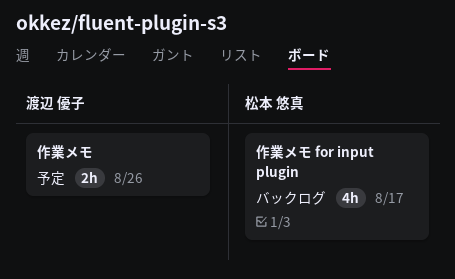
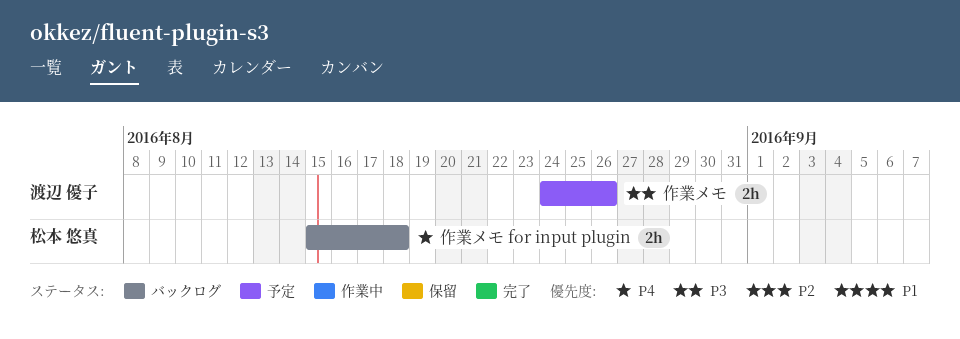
作業メモ for input plugin, estimate: 4h -> 2h
作業メモ for input plugin, due: Aug 17 -> Aug 18

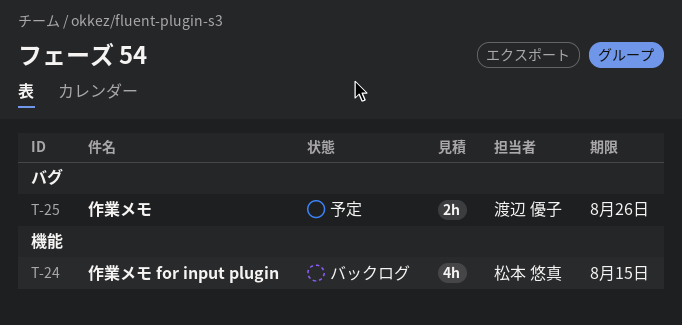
作業メモ for input plugin, estimate: 2h -> 4h
作業メモ for input plugin, due: Aug 18 -> Aug 15

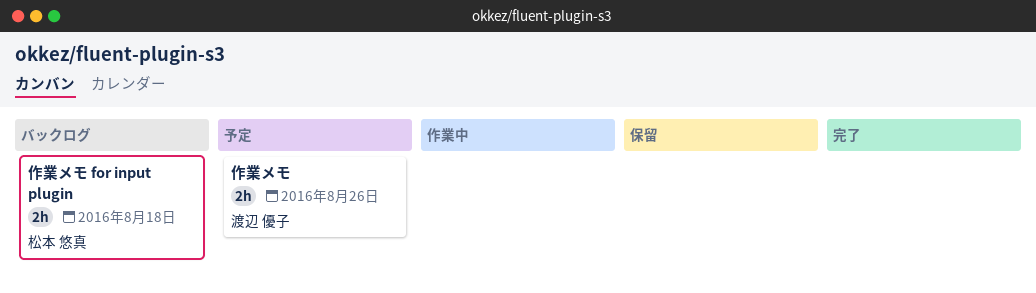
作業メモ for input plugin, estimate: 4h -> 2h
作業メモ for input plugin, due: Aug 15 -> Aug 18

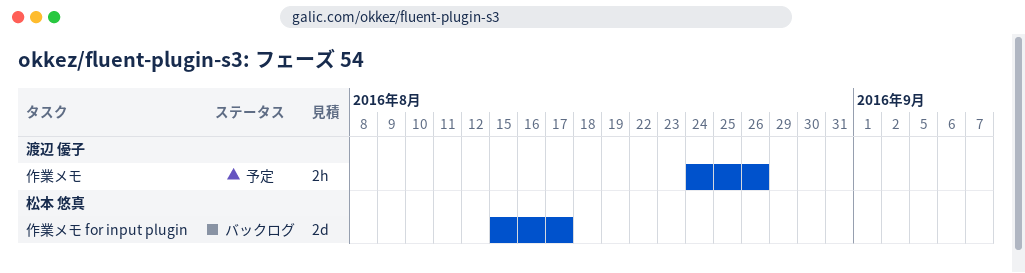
作業メモ for input plugin, estimate: 2h -> 2d
作業メモ for input plugin, due: Aug 18 -> Aug 17

